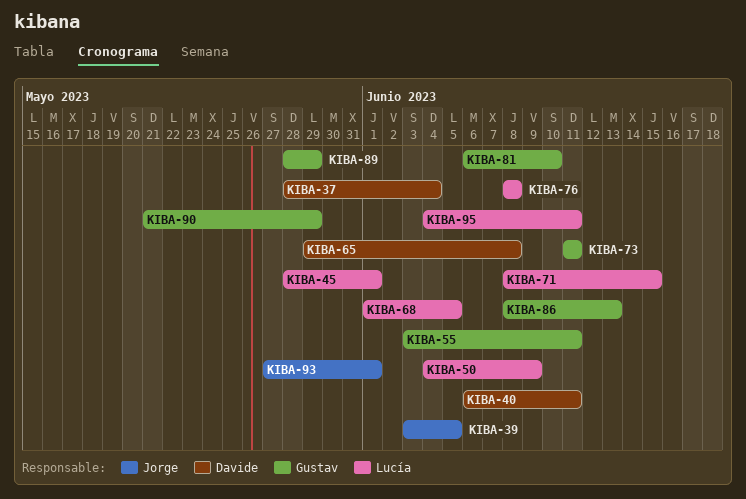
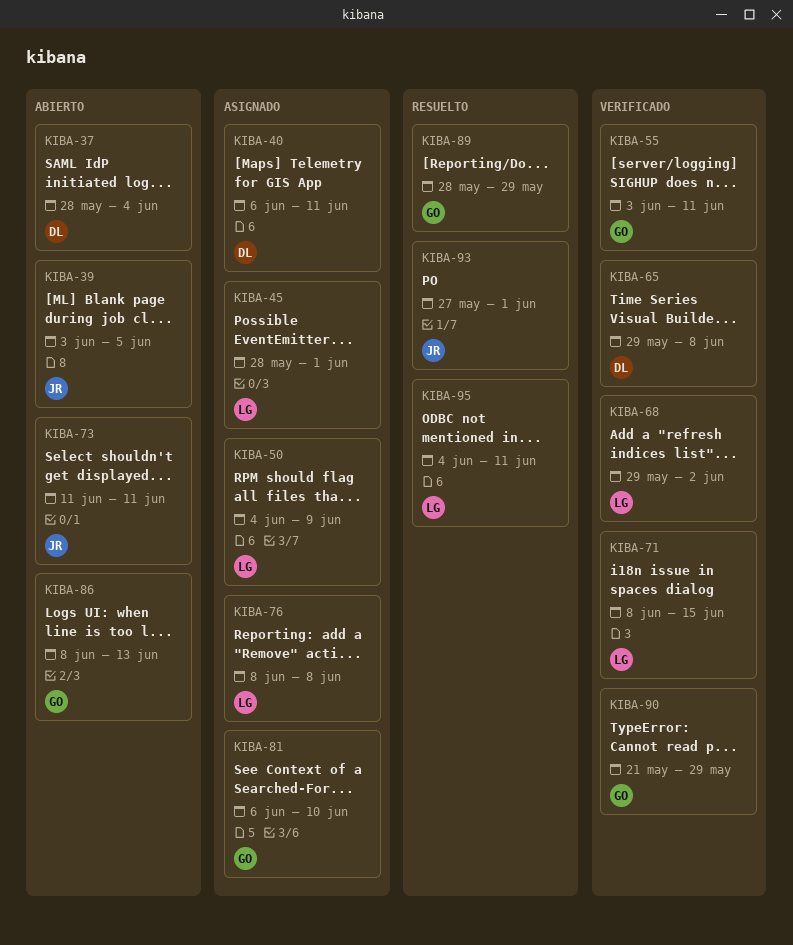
KIBA-68, start: Jun 1 -> May 29
KIBA-68, due: Jun 5 -> Jun 2
KIBA-73, owner: Gustav -> Jorge

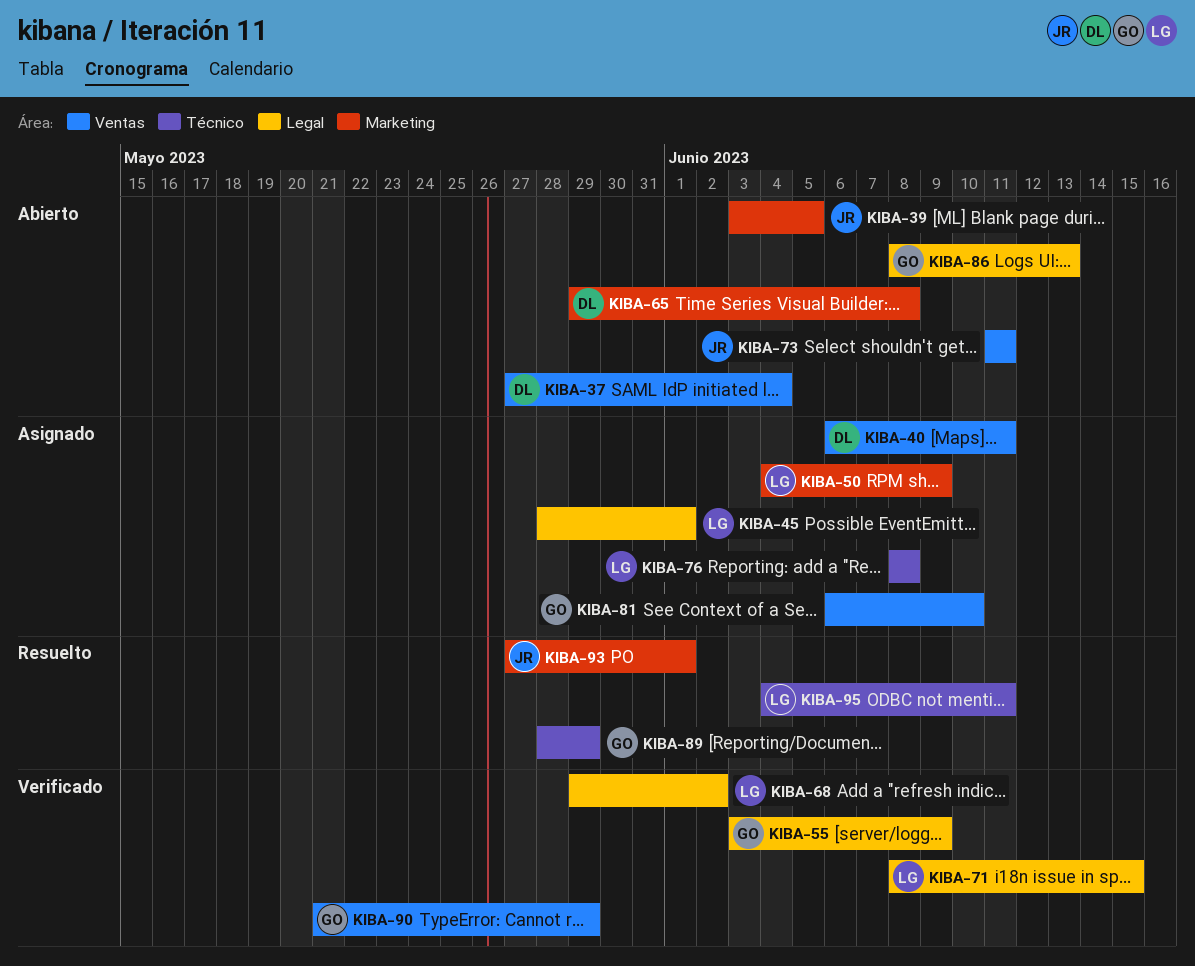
KIBA-37, start: May 28 -> May 27
KIBA-55, due: Jun 11 -> Jun 9
KIBA-65, status: Verificado -> Abierto

